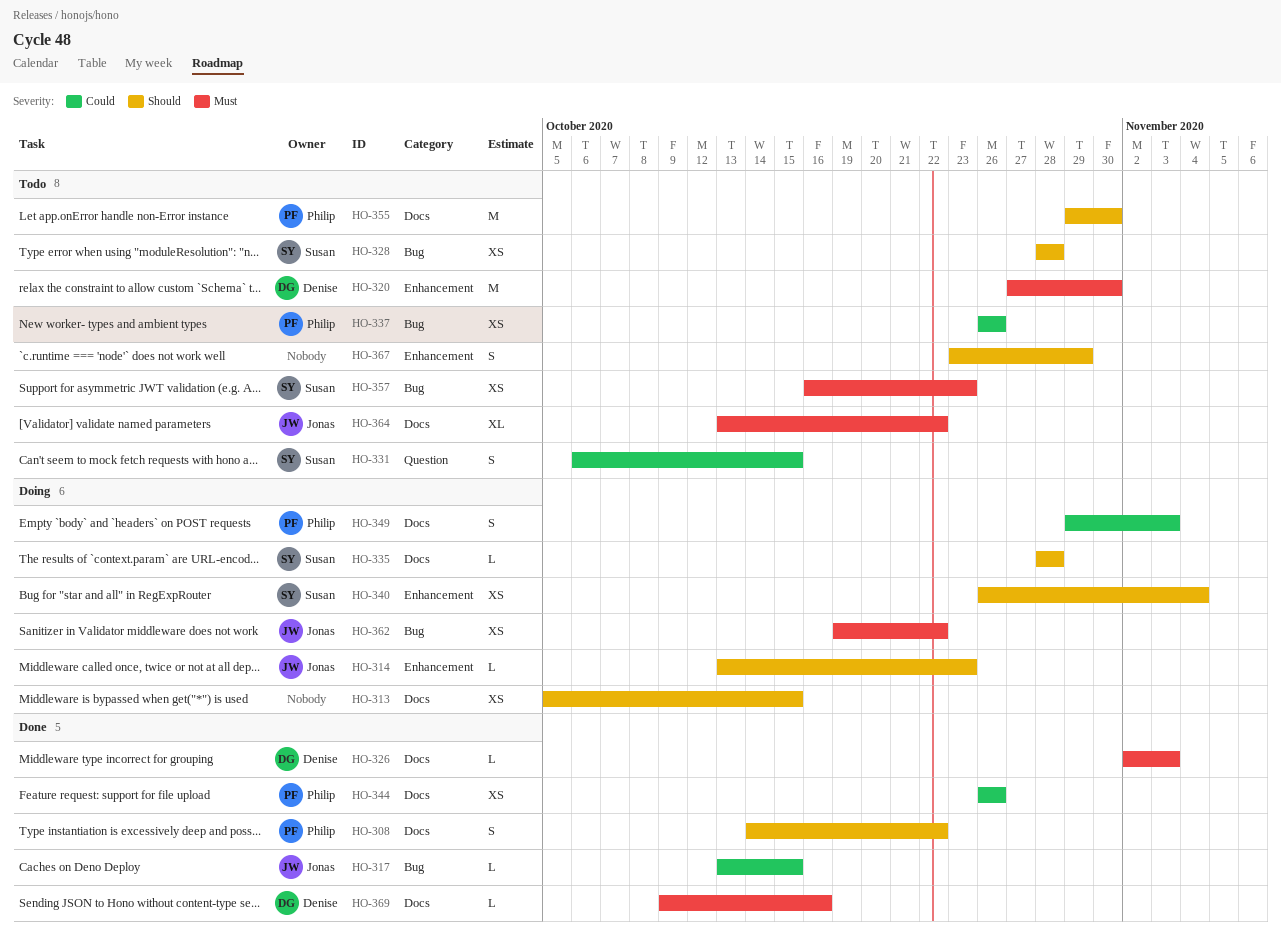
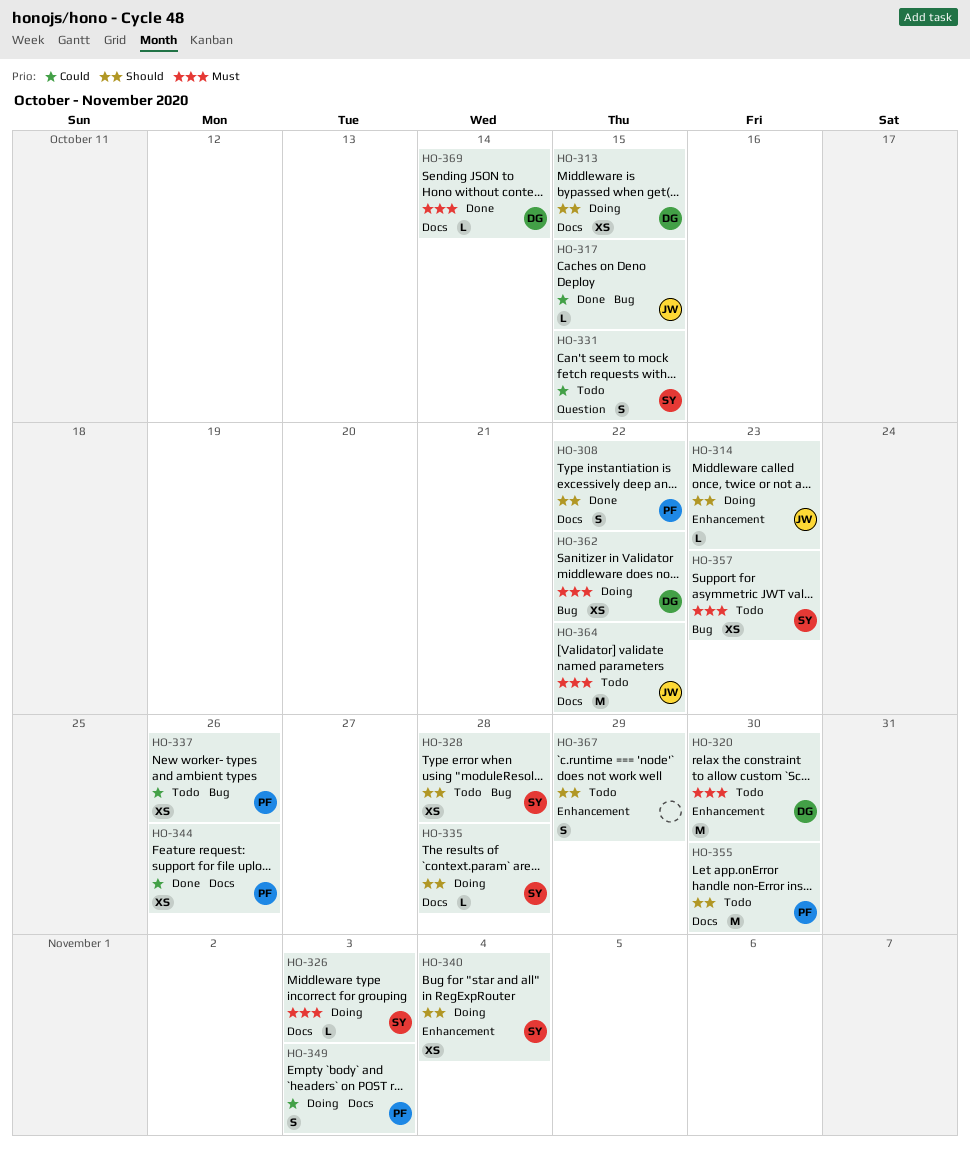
HO-313, owner: none -> Denise
HO-326, status: Done -> Doing
HO-326, owner: Denise -> Susan
HO-362, owner: Jonas -> Denise
HO-364, estimate: XL -> M
HO-369, due: Oct 16 -> Oct 14

